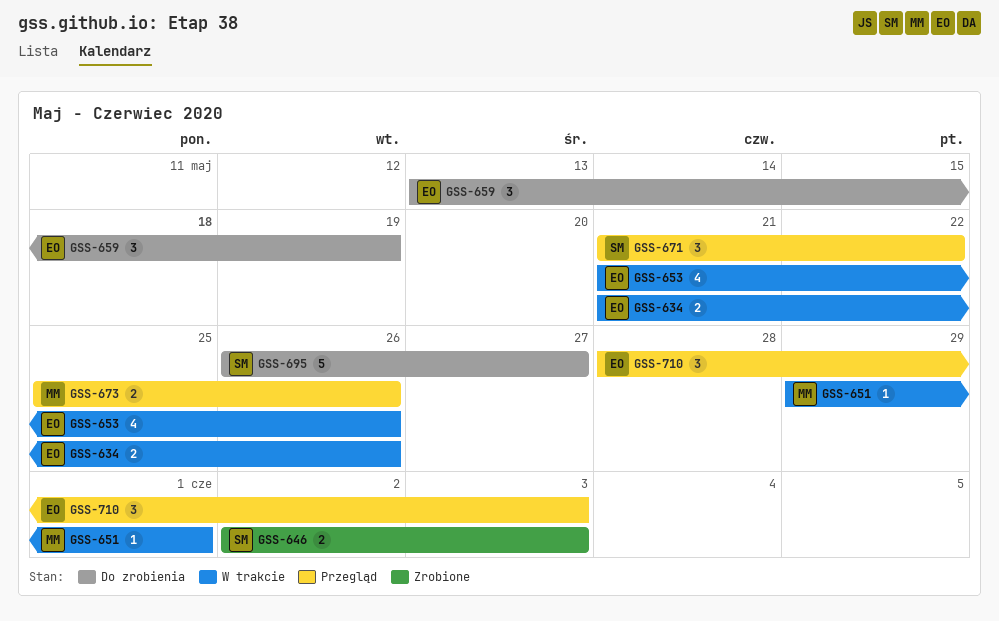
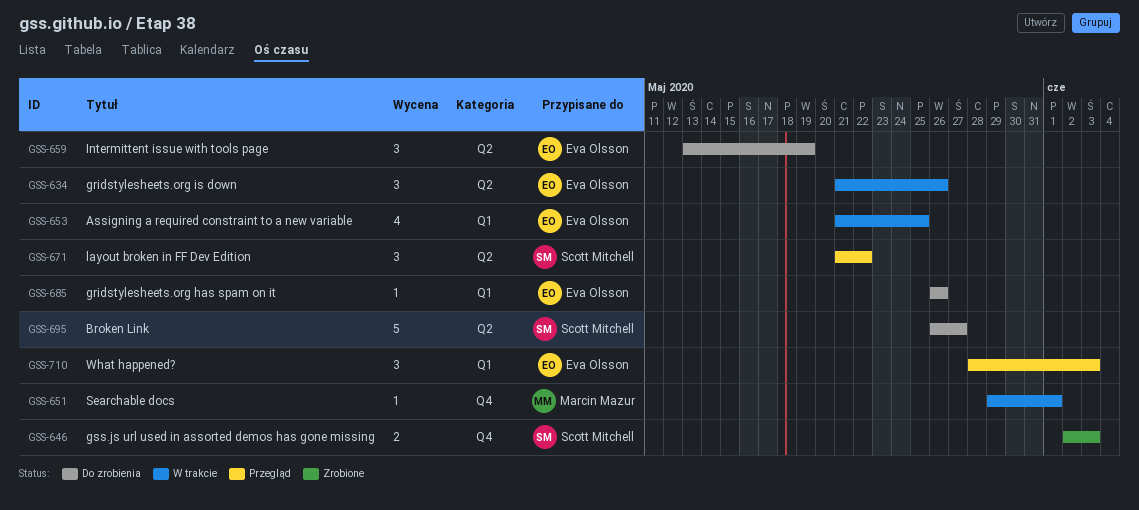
GSS-634, estimate: 2 -> 3
GSS-653, due: May 26 -> May 25
GSS-673: present -> none
GSS-685: none -> present

